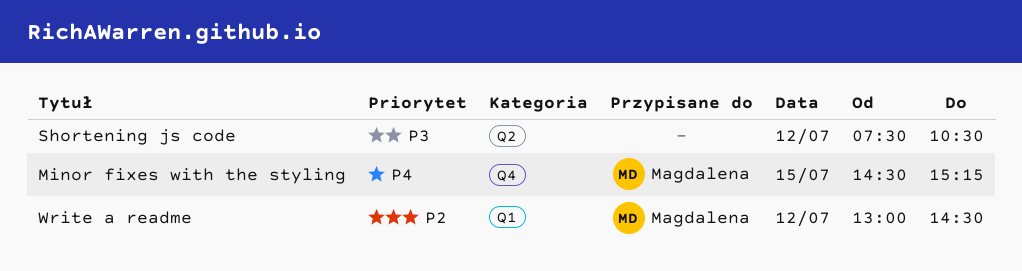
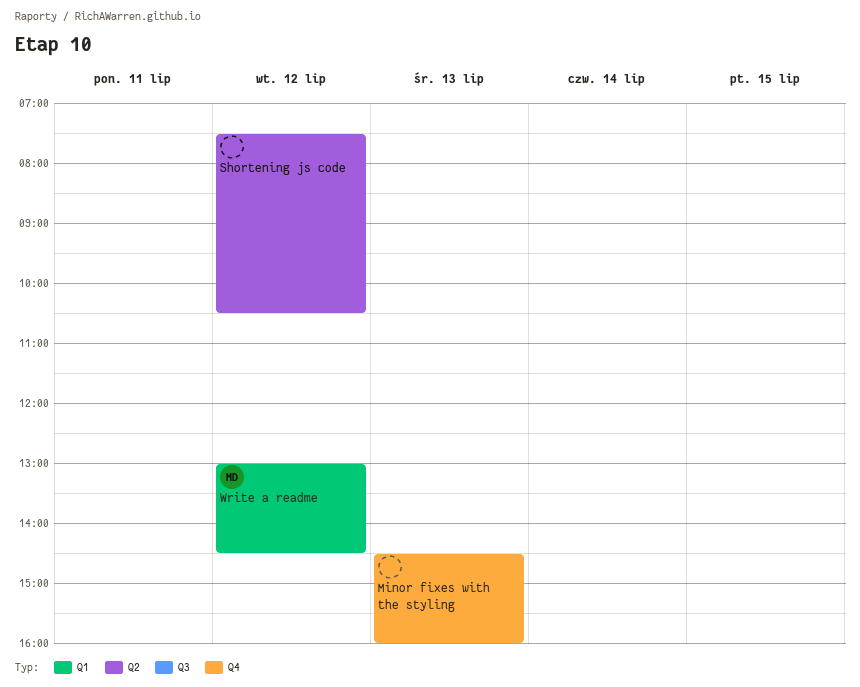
Minor fixes with the styling, owner: Magdalena -> none
Minor fixes with the styling, day: Jul 15 -> Jul 13
Minor fixes with the styling, ends: 15:15 -> 16:00

